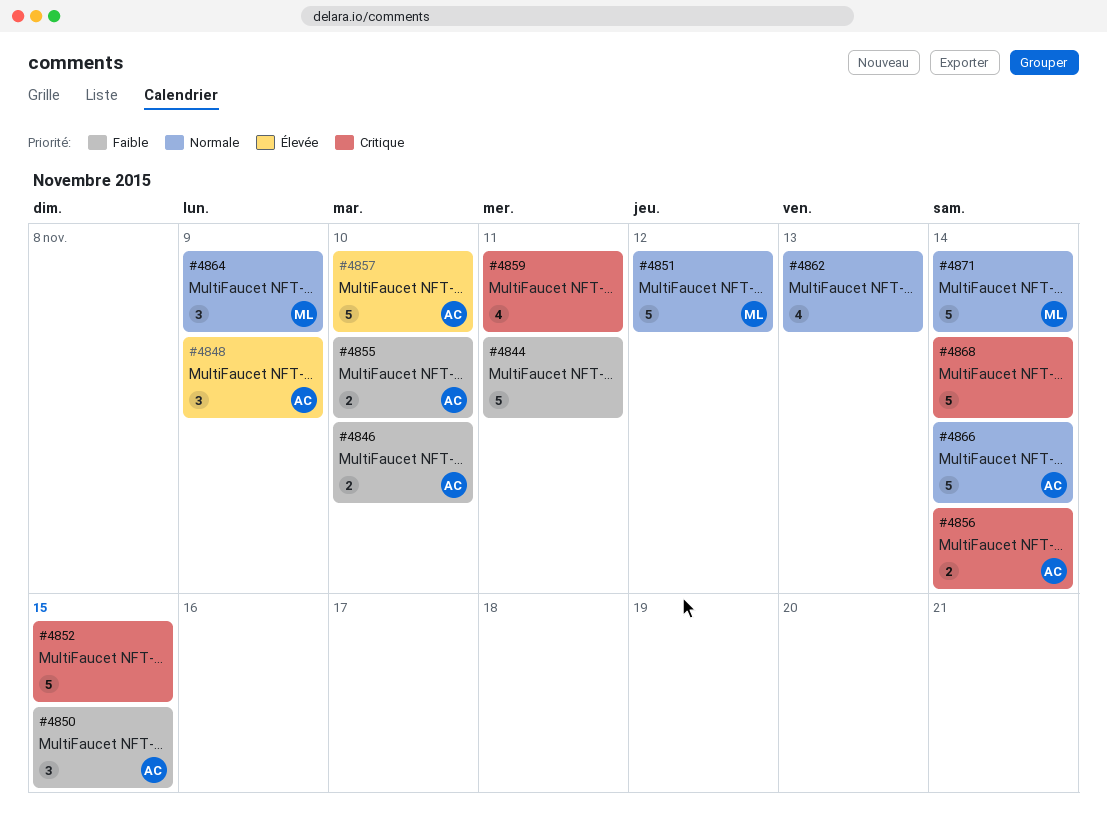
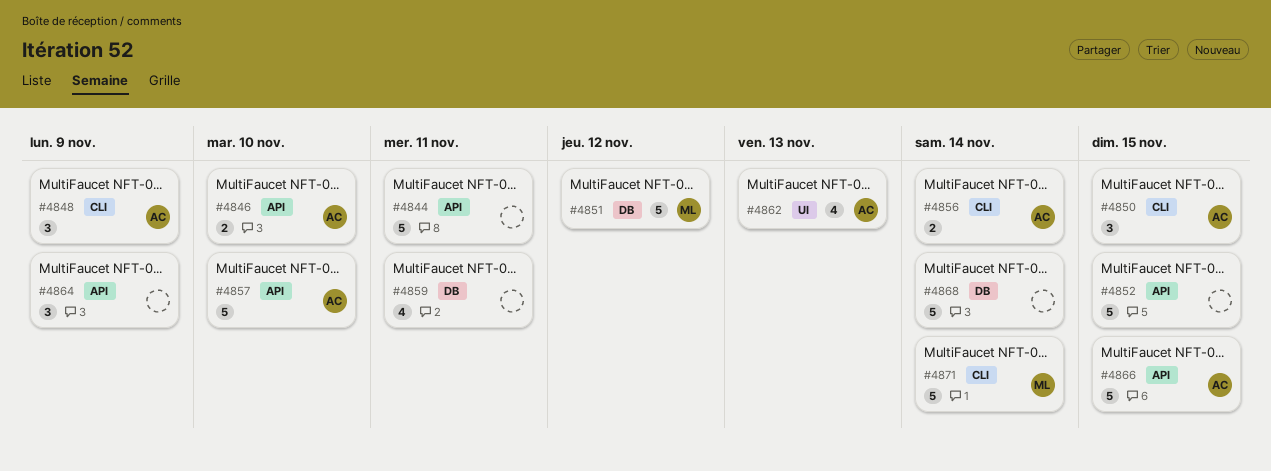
#4855: present -> none
#4862, owner: none -> AC
#4864, owner: ML -> none
#4866, due: Nov 14 -> Nov 15

